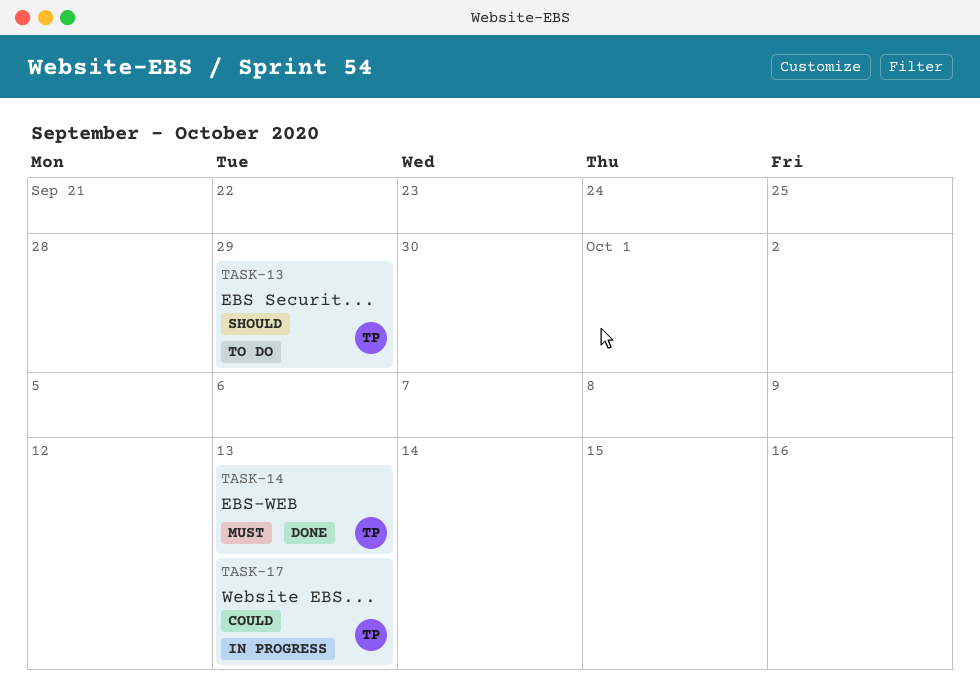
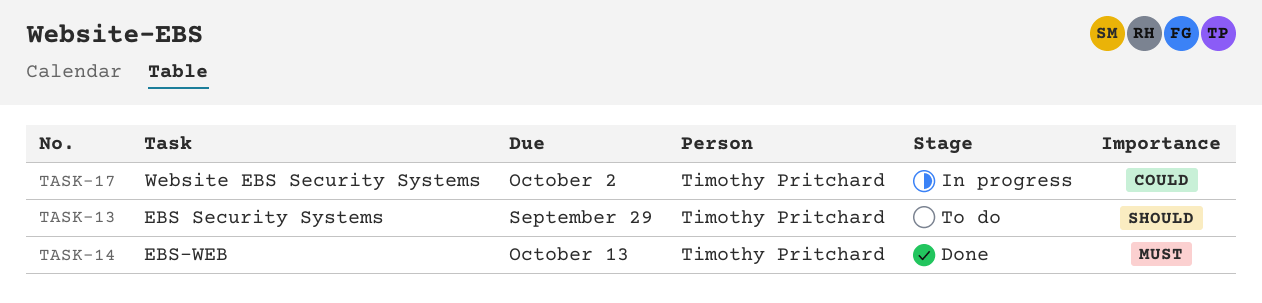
TASK-17, due: Oct 13 -> Oct 2

